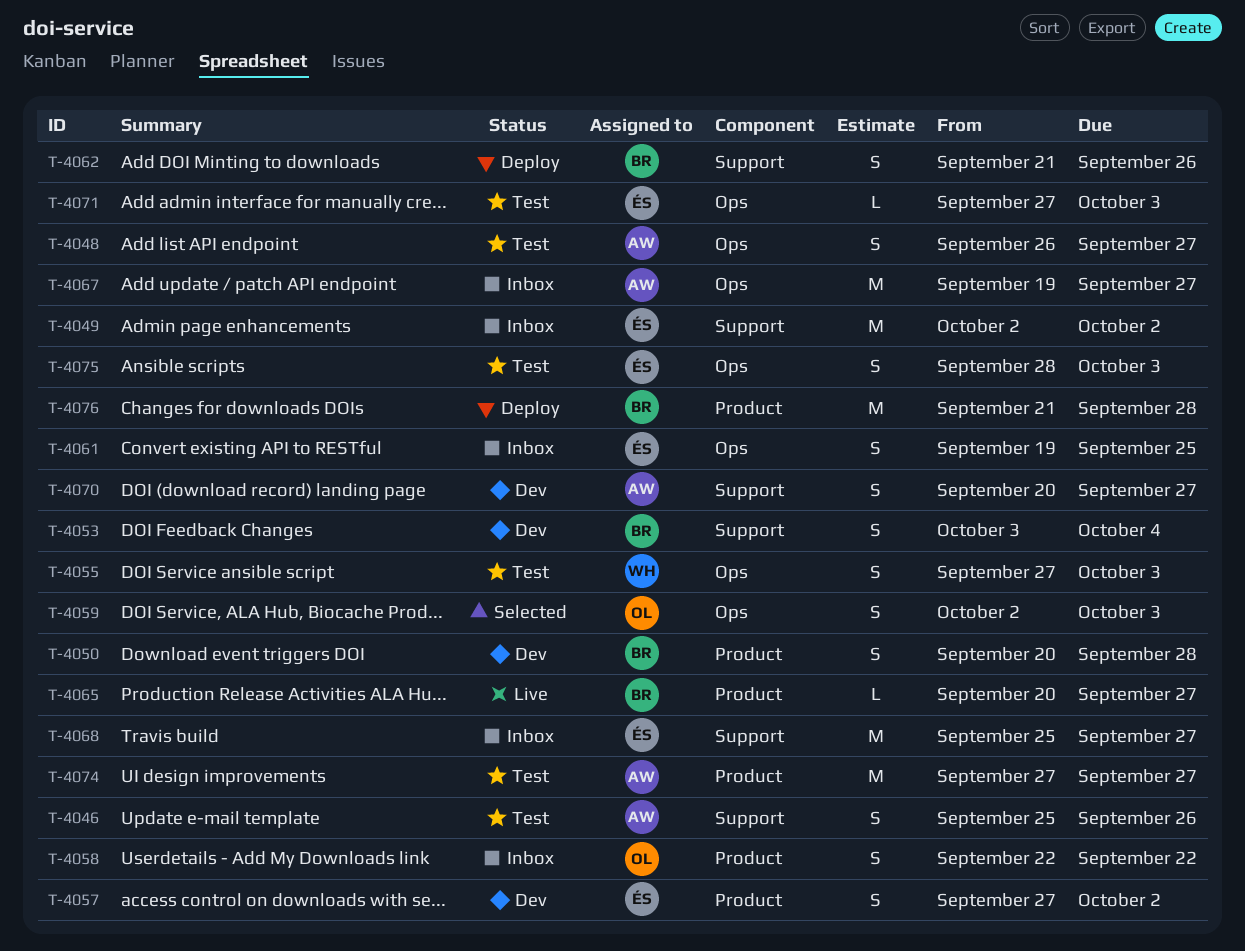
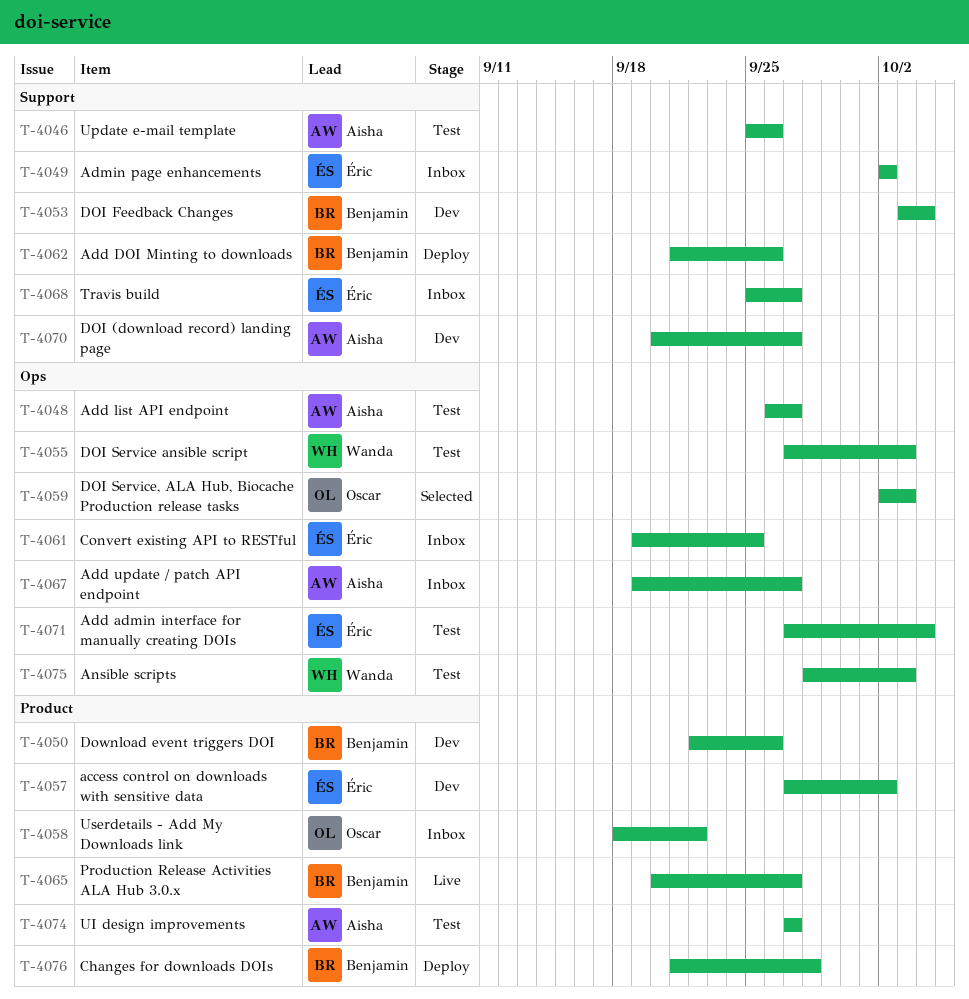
T-4050, start: Sep 20 -> Sep 22
T-4050, due: Sep 28 -> Sep 26
T-4058, start: Sep 22 -> Sep 18
T-4071, due: Oct 3 -> Oct 4
T-4075, owner: Éric -> Wanda

